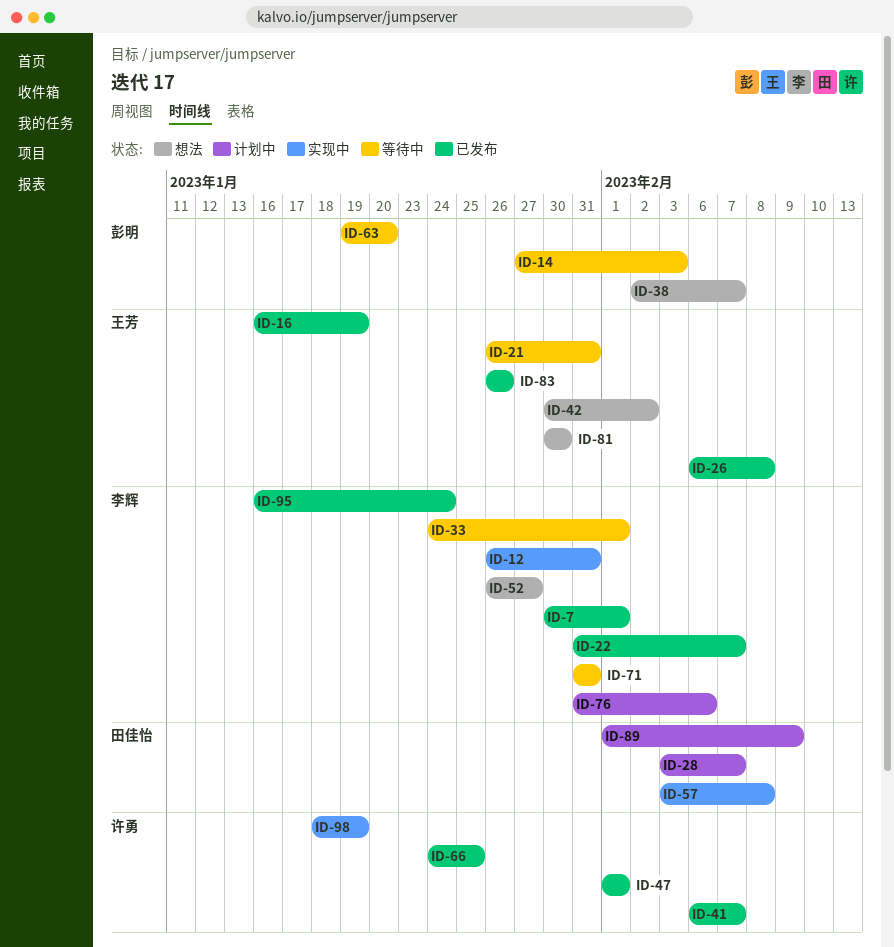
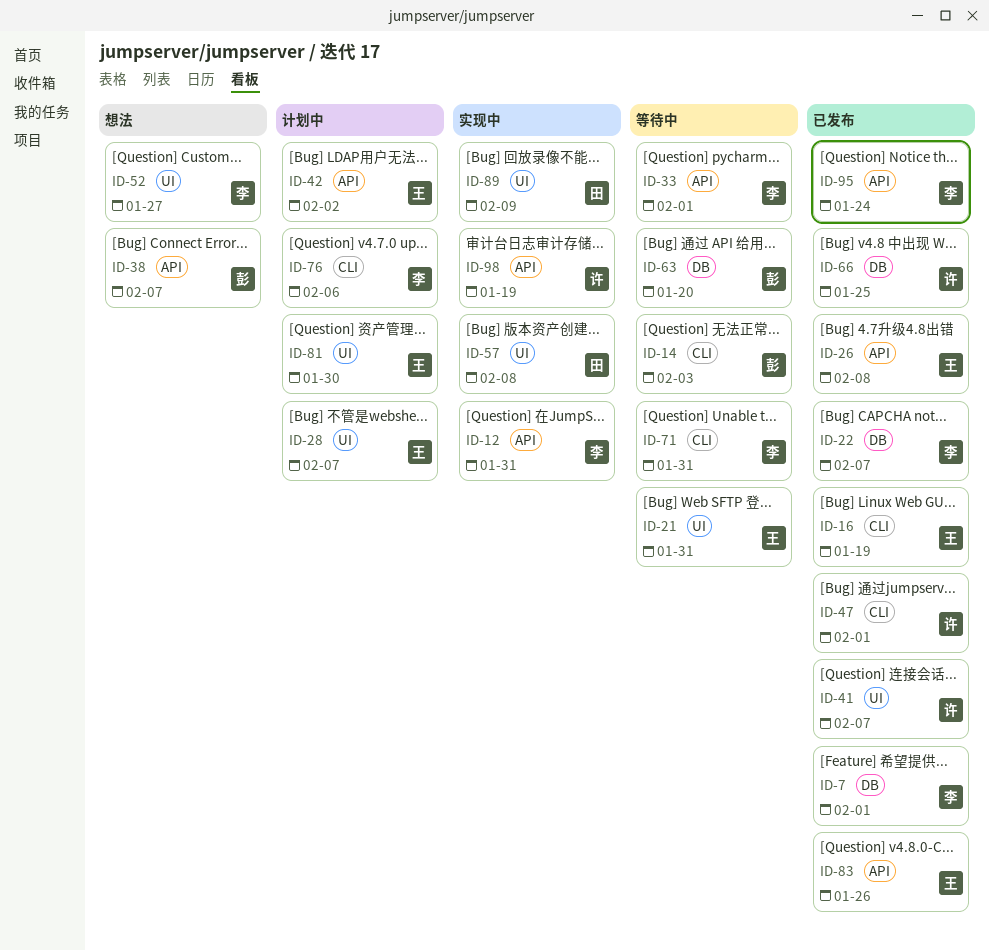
ID-28, owner: 田佳怡 -> 王芳
ID-42, status: 想法 -> 计划中
ID-81, status: 想法 -> 计划中
ID-89, status: 计划中 -> 实现中

